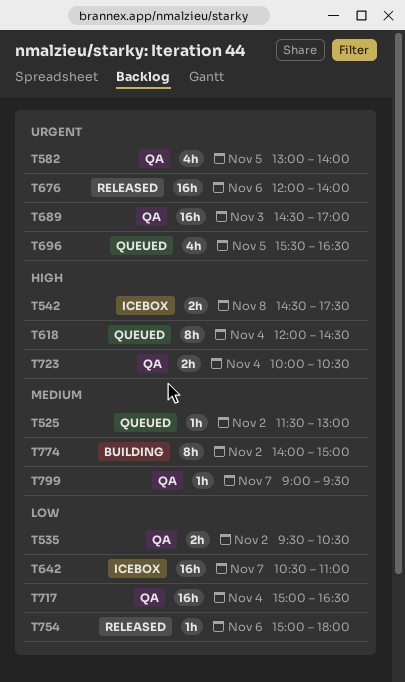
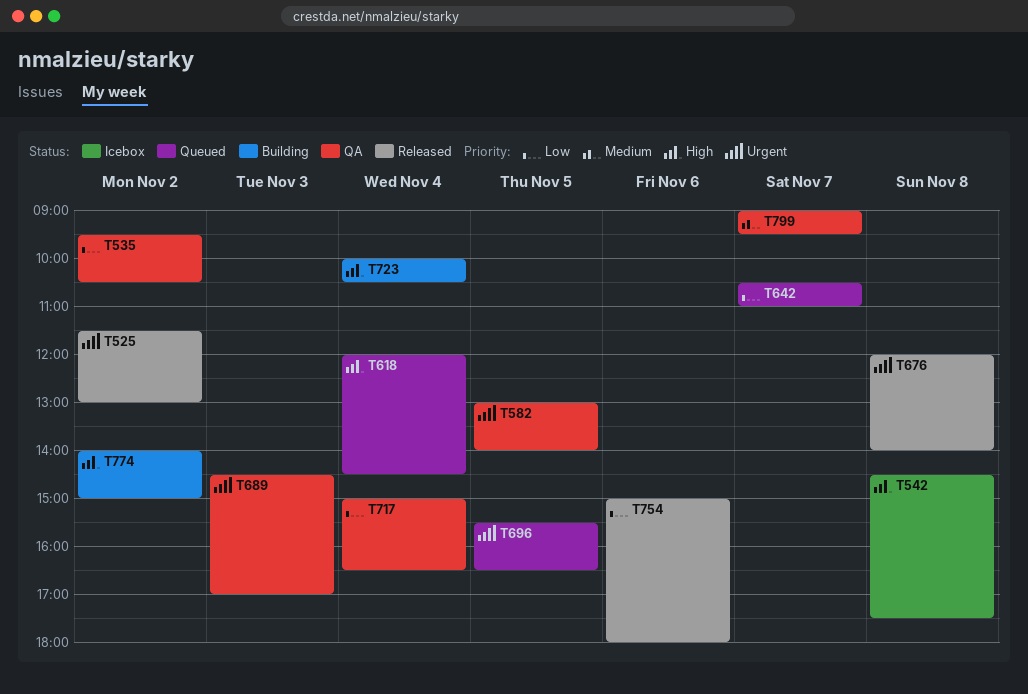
T525, status: Queued -> Released
T525, priority: Medium -> Urgent
T642, status: Icebox -> Queued
T676, day: Nov 6 -> Nov 8
T723, status: QA -> Building
T774, priority: Medium -> High

